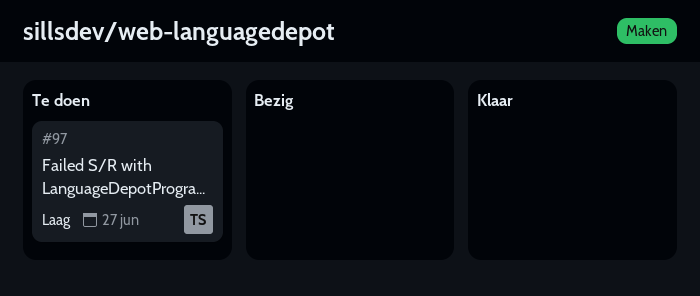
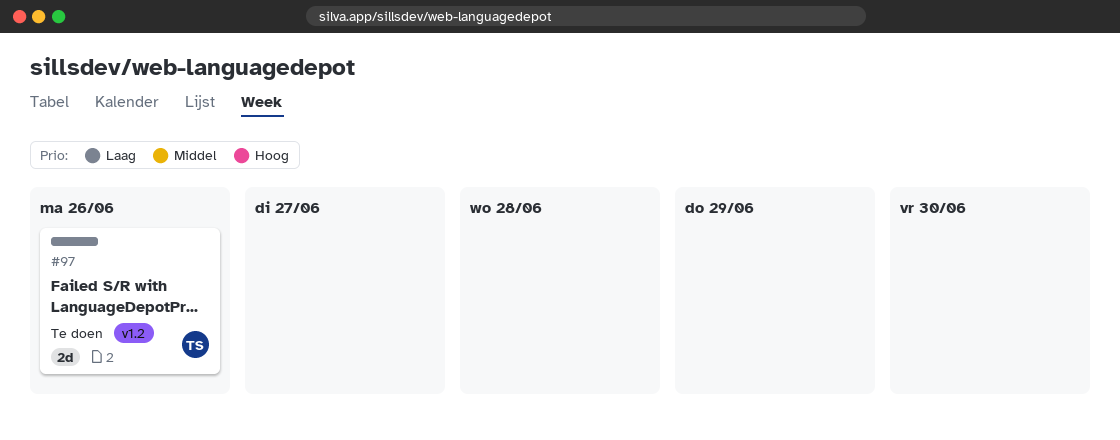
#97, due: Jun 27 -> Jun 26

